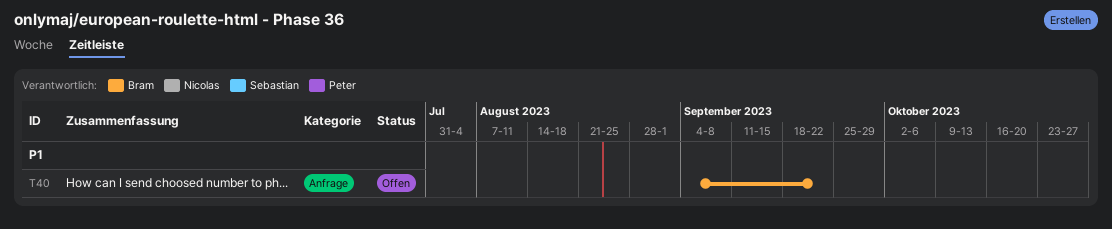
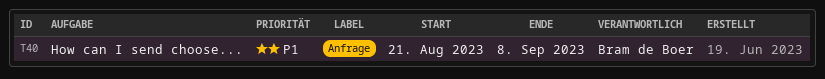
T40, start: Sep 4 -> Aug 21
T40, due: Sep 22 -> Sep 8

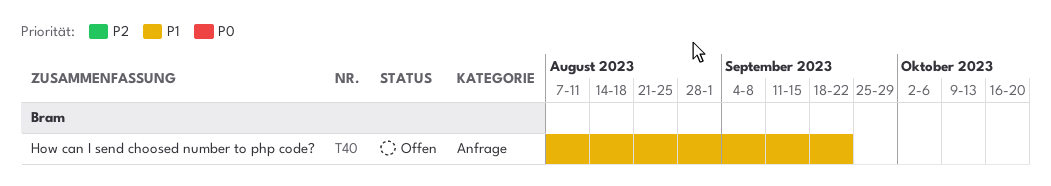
T40, start: Aug 21 -> Aug 7
T40, due: Sep 8 -> Sep 22

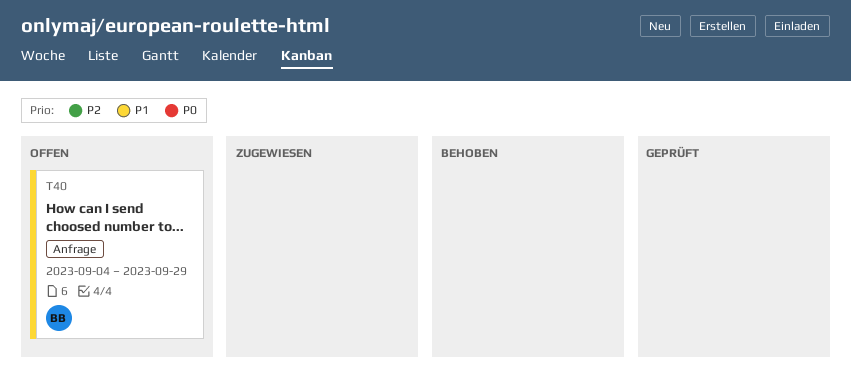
T40, start: Aug 7 -> Sep 4
T40, due: Sep 22 -> Sep 29

